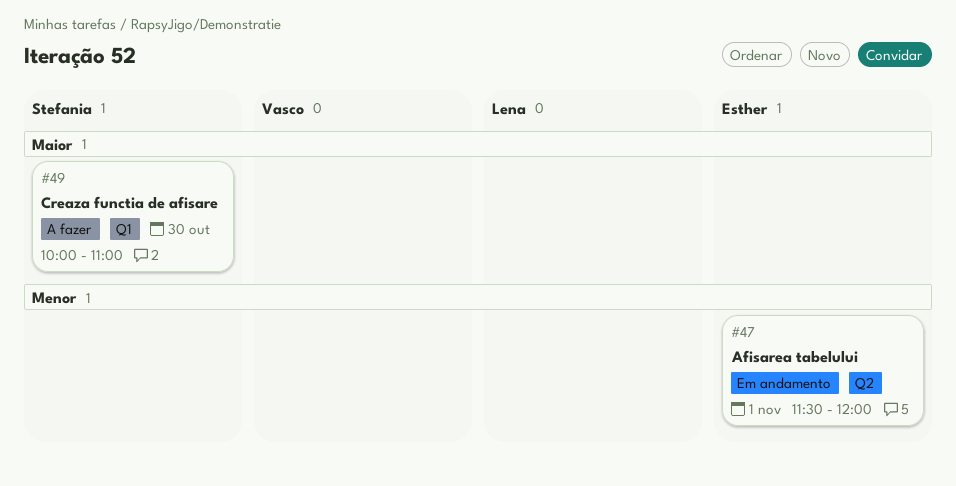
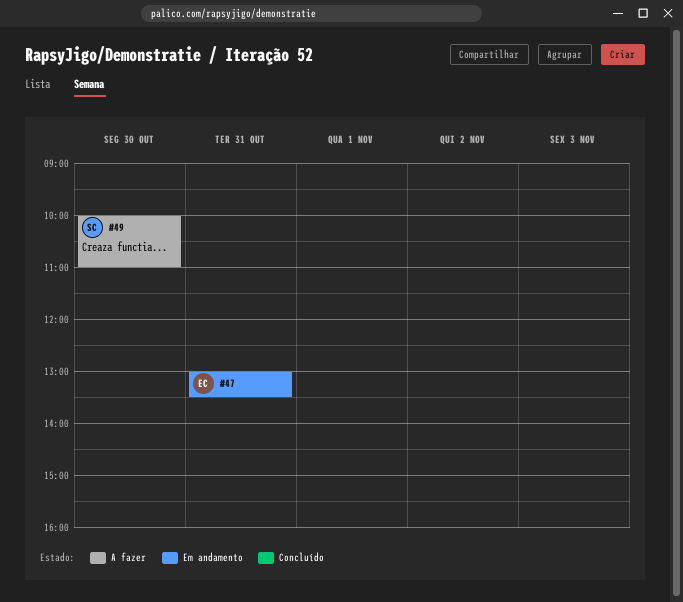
#47, day: Nov 1 -> Oct 31
#47, begins: 11:30 -> 13:00
#47, ends: 12:00 -> 13:30

